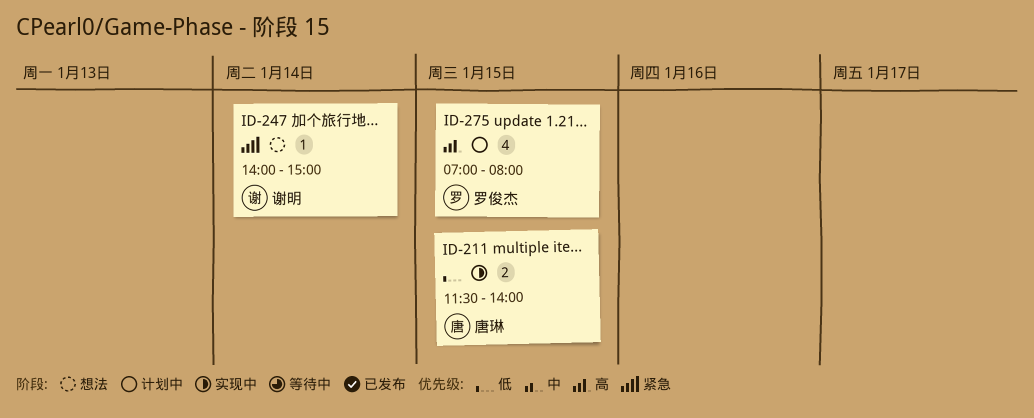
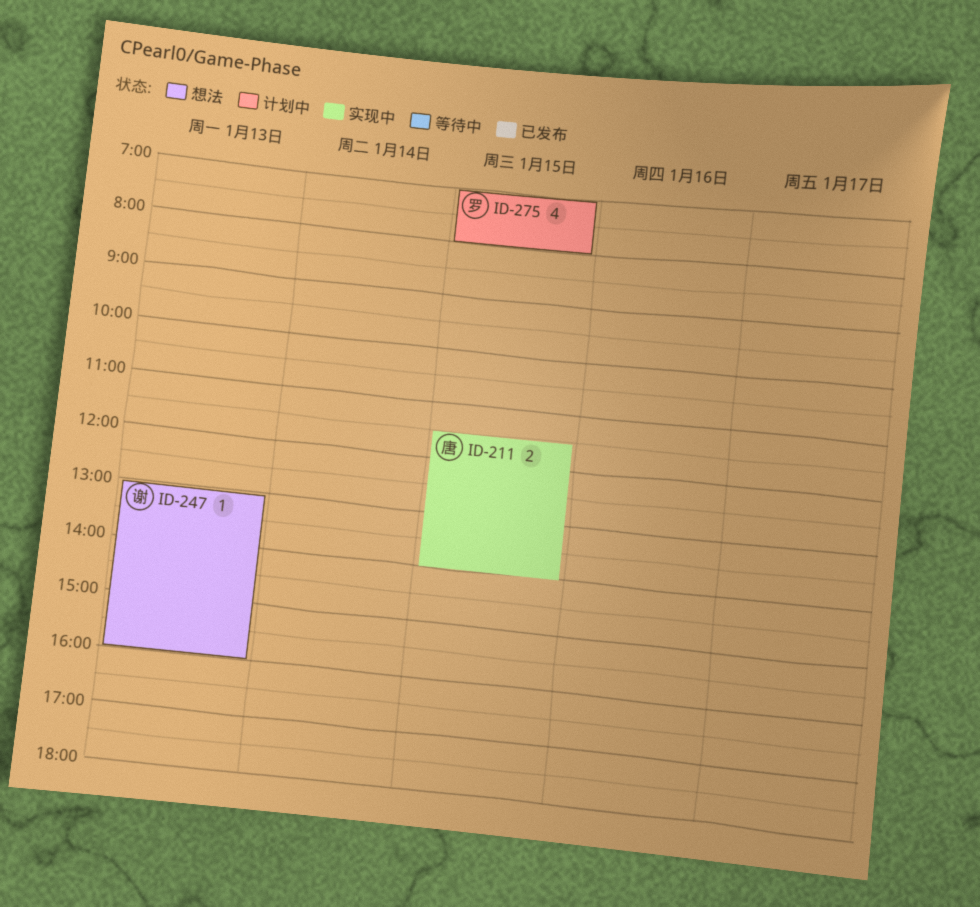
ID-247, day: Jan 14 -> Jan 13
ID-247, begins: 14:00 -> 13:00
ID-247, ends: 15:00 -> 16:00

